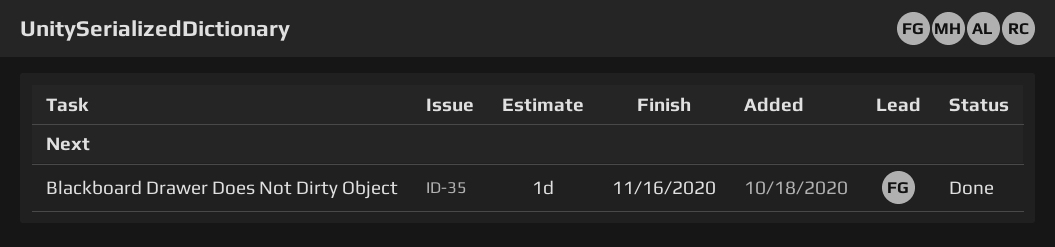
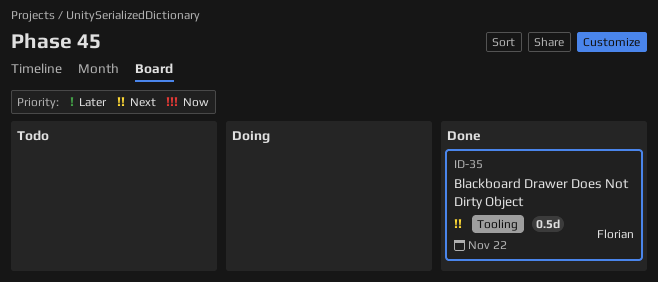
ID-35, estimate: 1d -> 0.5d
ID-35, due: Nov 16 -> Nov 22

